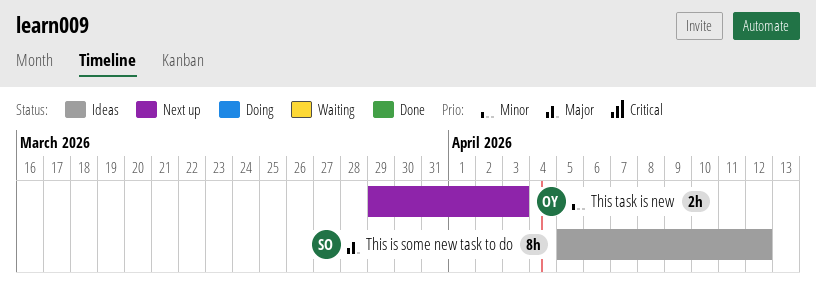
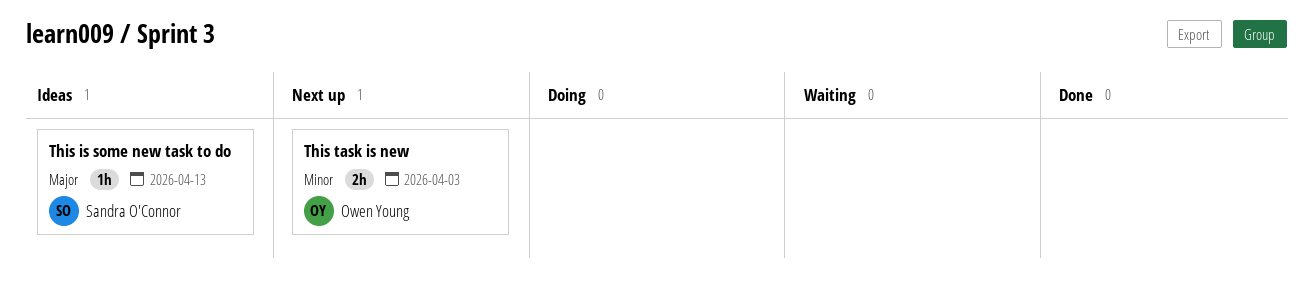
This is some new task to do, estimate: 8h -> 1h
This is some new task to do, due: Apr 12 -> Apr 13

